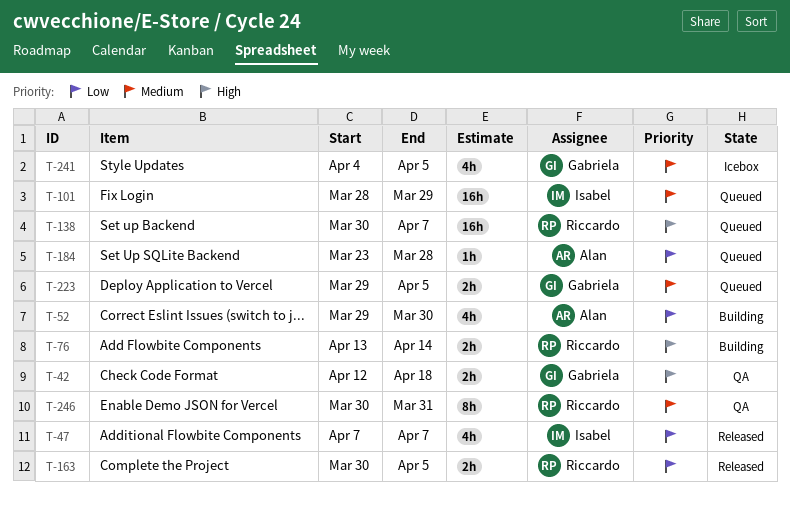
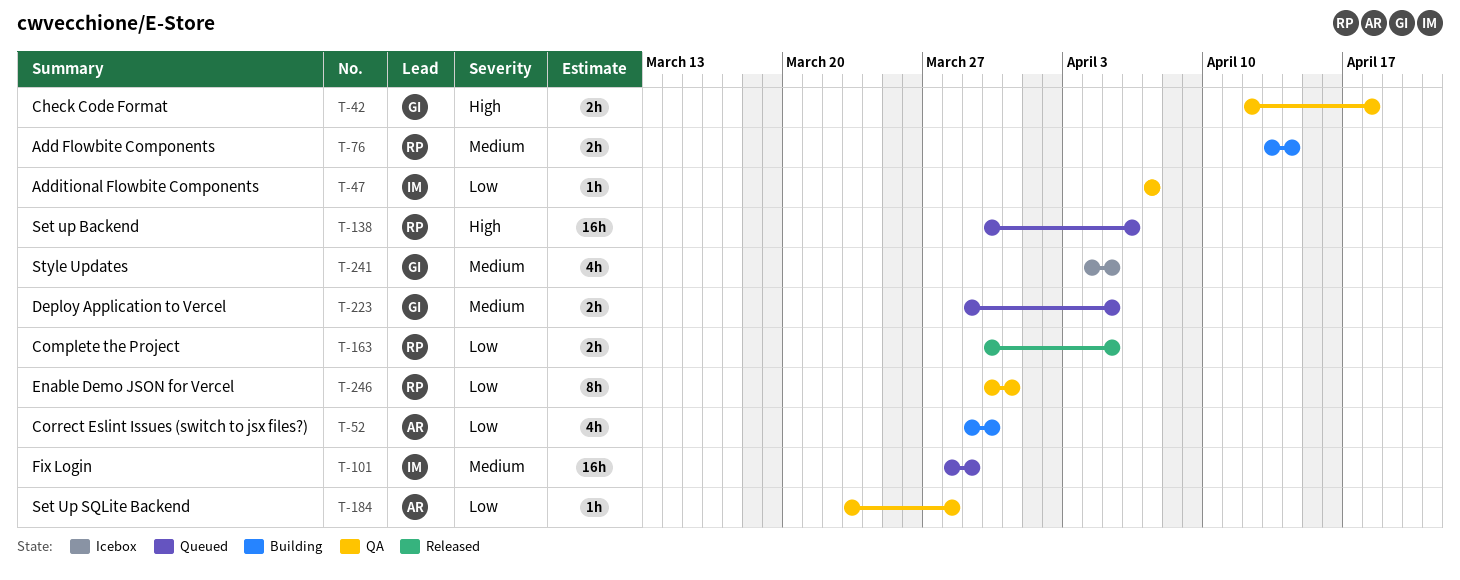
T-47, status: Released -> QA
T-47, estimate: 4h -> 1h
T-76, priority: High -> Medium
T-138, due: Apr 7 -> Apr 6
T-184, status: Queued -> QA
T-246, priority: Medium -> Low

